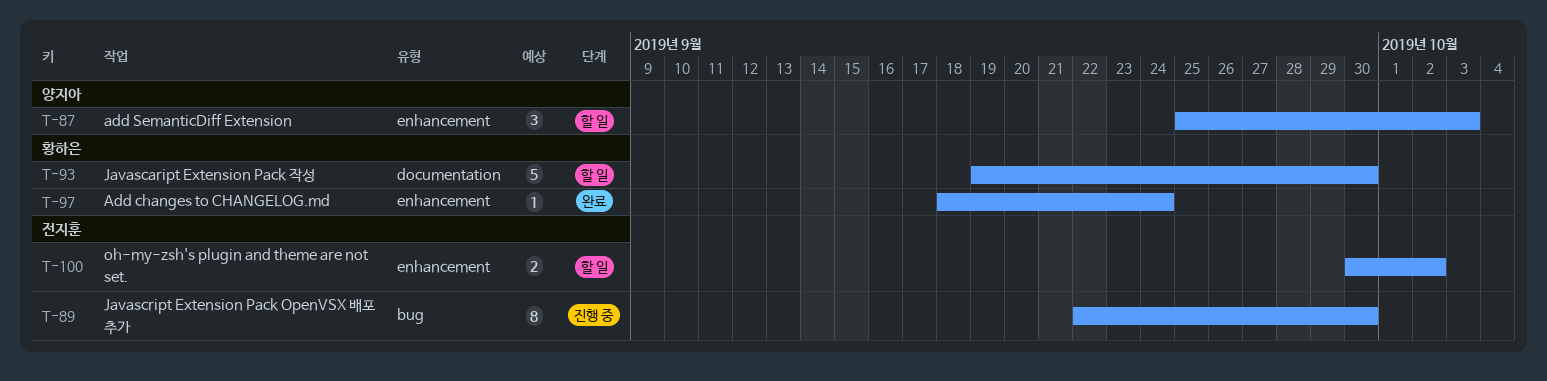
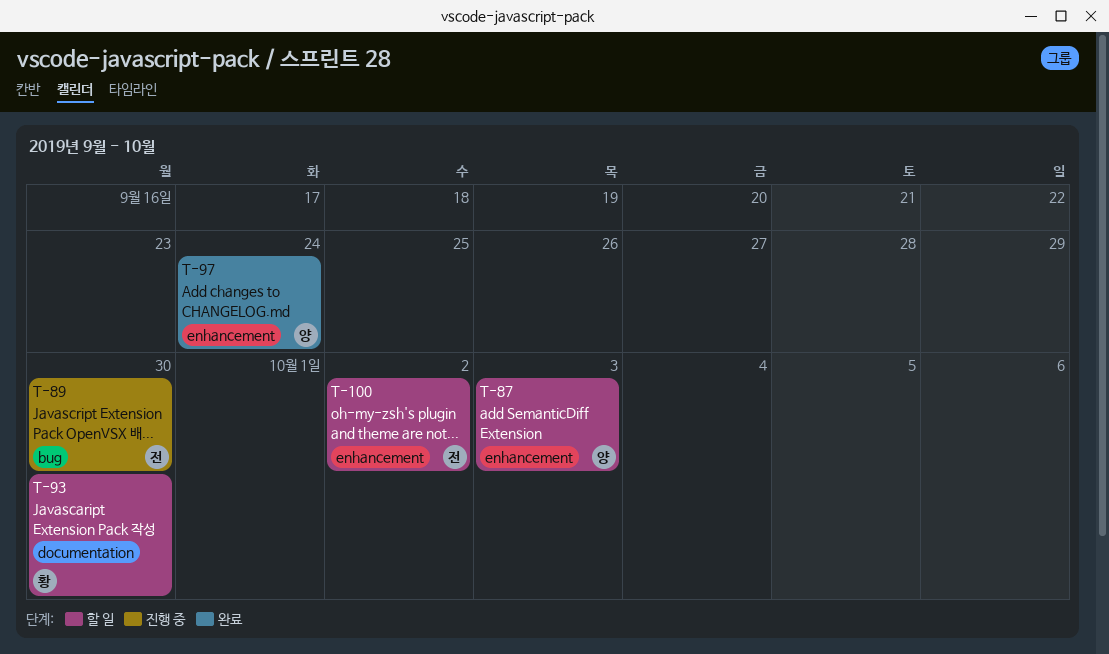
T-97, owner: 황하은 -> 양지아

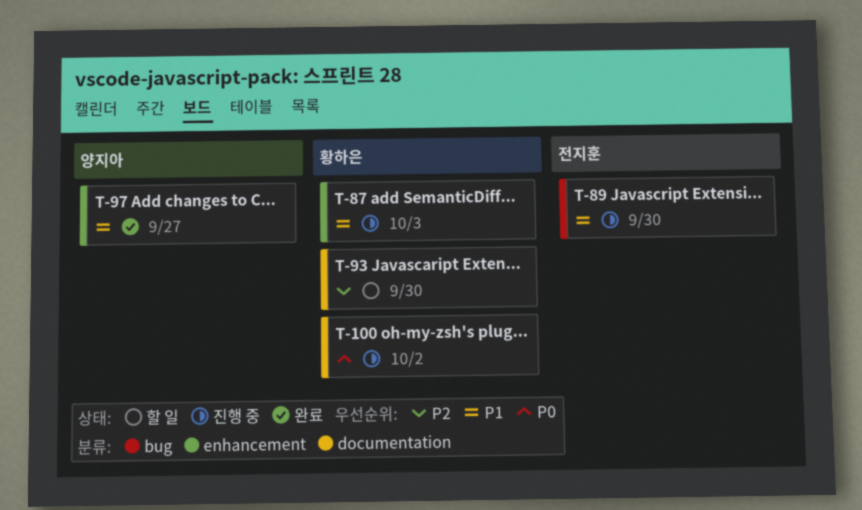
T-87, status: 할 일 -> 진행 중
T-87, owner: 양지아 -> 황하은
T-97, due: Sep 24 -> Sep 27
T-100, status: 할 일 -> 진행 중
T-100, owner: 전지훈 -> 황하은
T-100, label: enhancement -> documentation

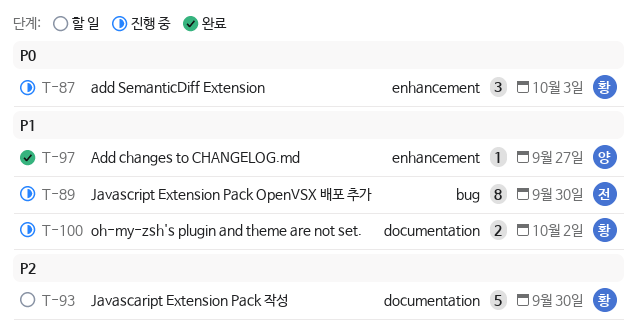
T-87, priority: P1 -> P0
T-100, priority: P0 -> P1

